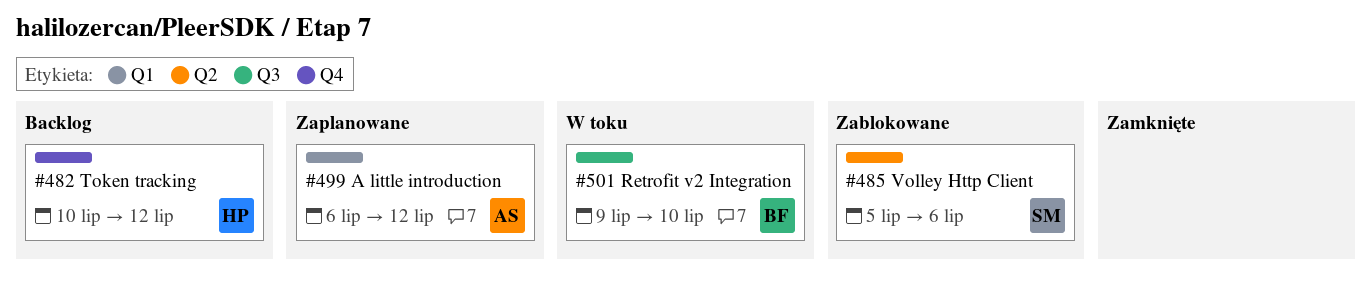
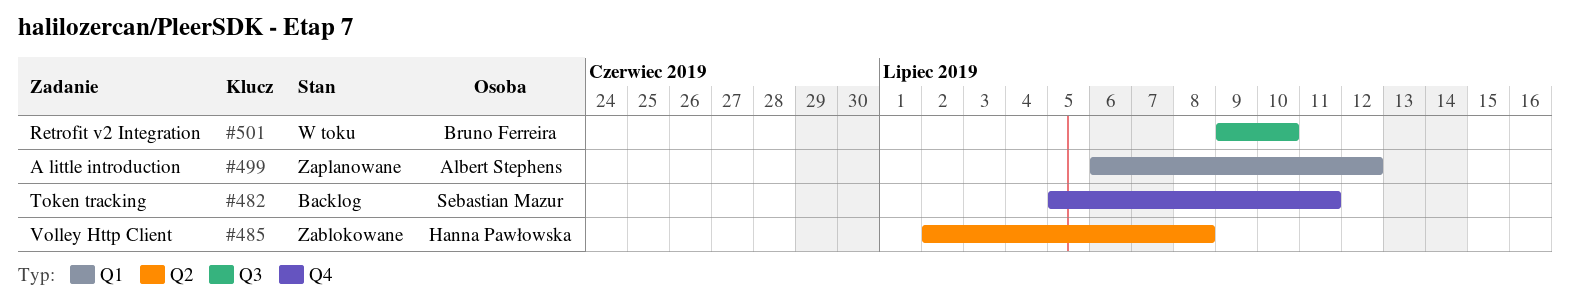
#482, owner: Hanna Pawłowska -> Sebastian Mazur
#482, start: Jul 10 -> Jul 5
#482, due: Jul 12 -> Jul 11
#485, owner: Sebastian Mazur -> Hanna Pawłowska
#485, start: Jul 5 -> Jul 2
#485, due: Jul 6 -> Jul 8

